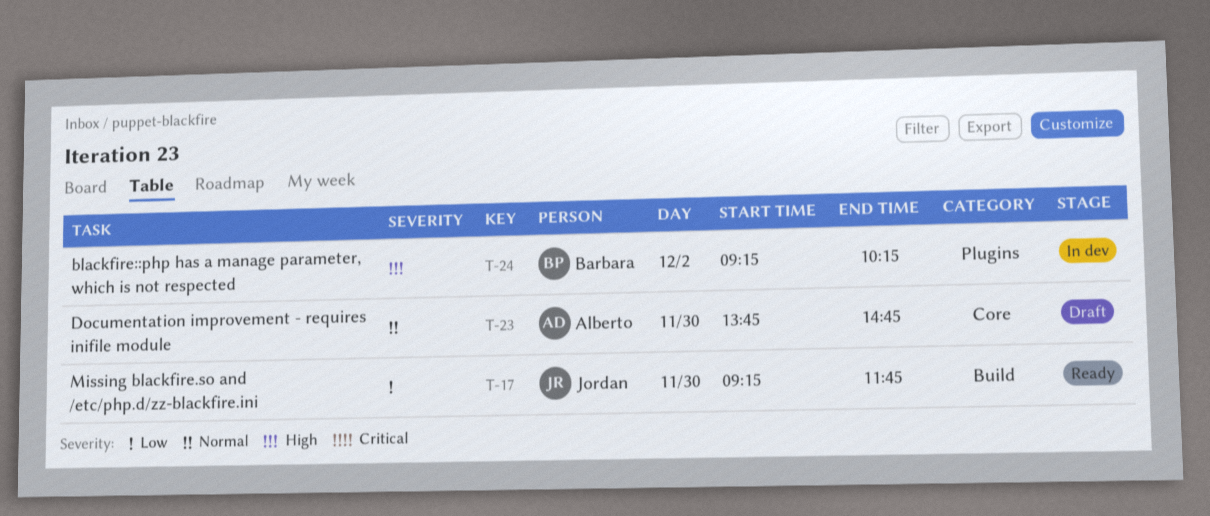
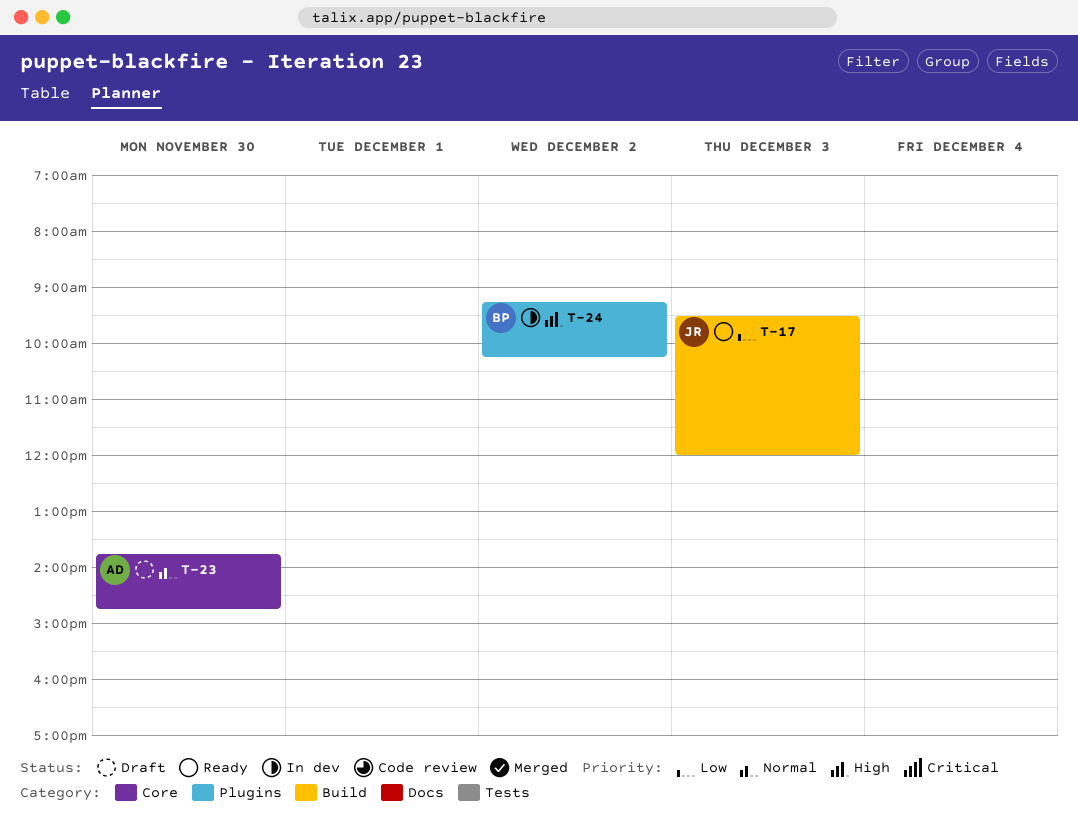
T-17, day: Nov 30 -> Dec 3
T-17, begins: 09:15 -> 09:30
T-17, ends: 11:45 -> 12:00

